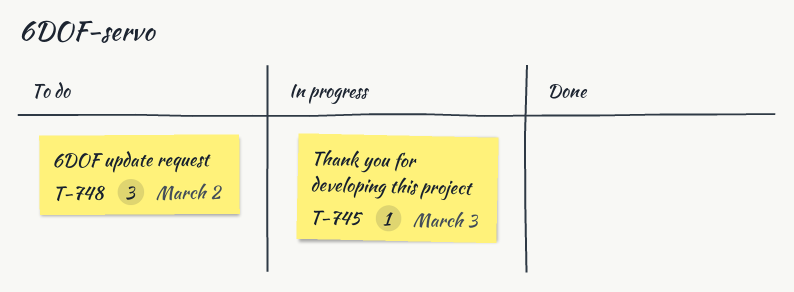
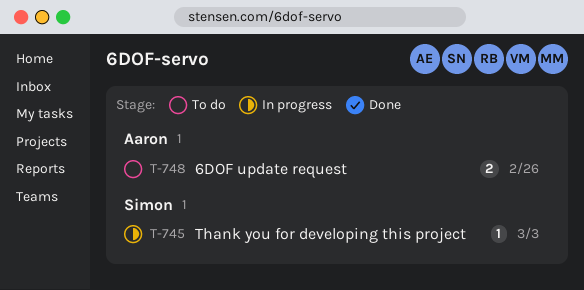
T-748, estimate: 3 -> 2
T-748, due: Mar 2 -> Feb 26

